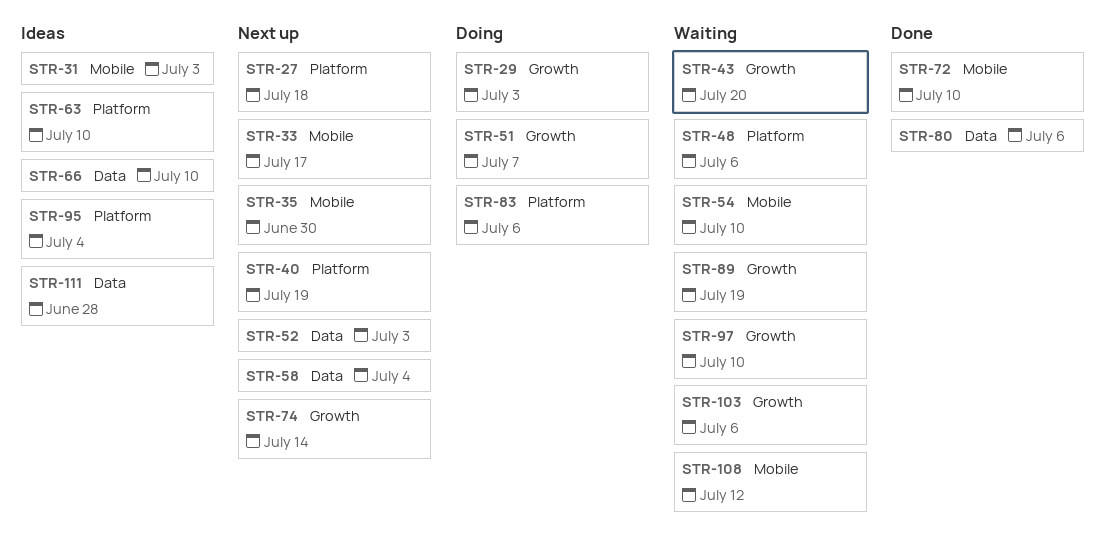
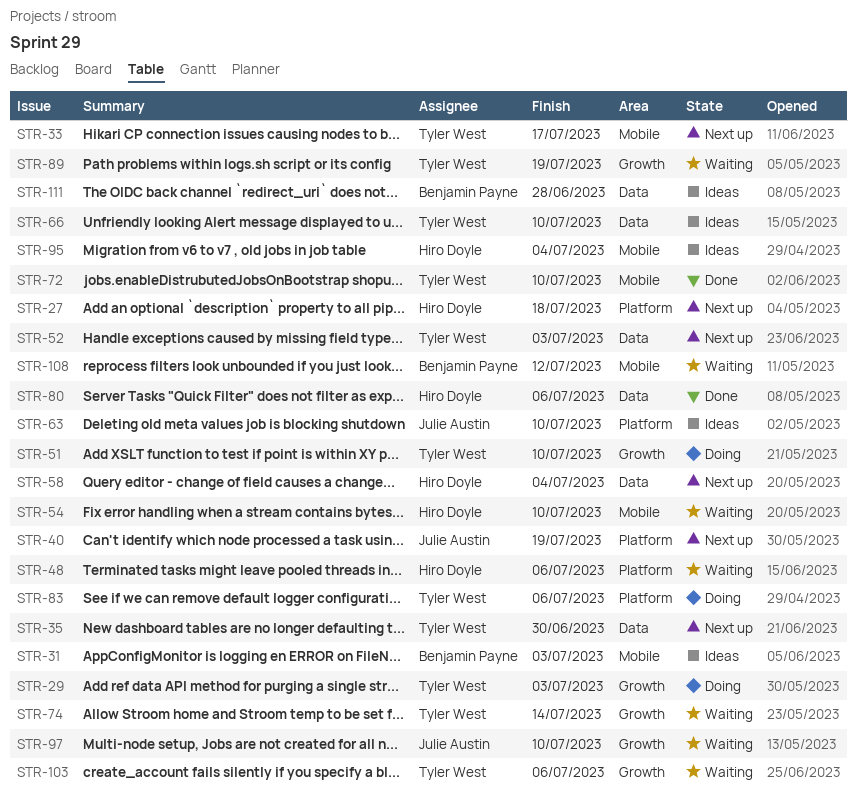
STR-35, label: Mobile -> Data
STR-43: present -> none
STR-51, due: Jul 7 -> Jul 10
STR-74, status: Next up -> Waiting
STR-95, label: Platform -> Mobile

